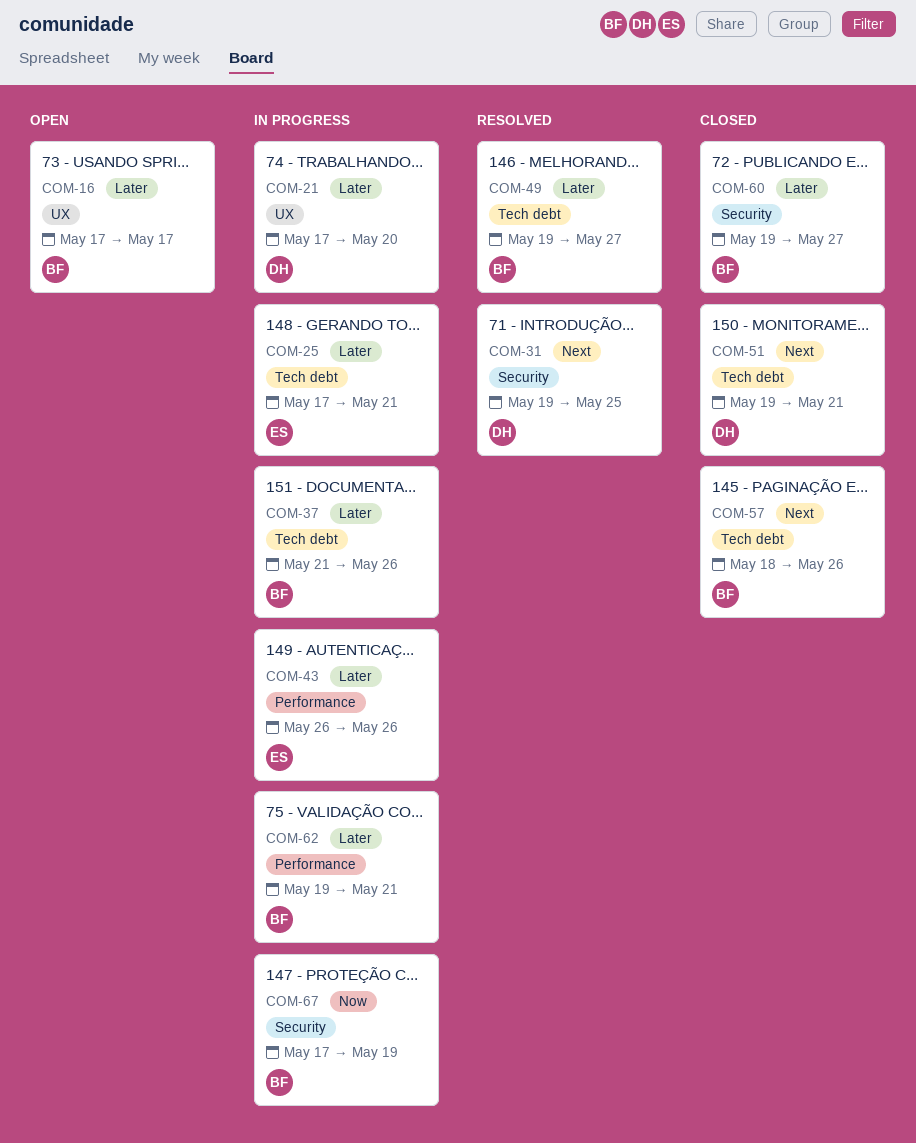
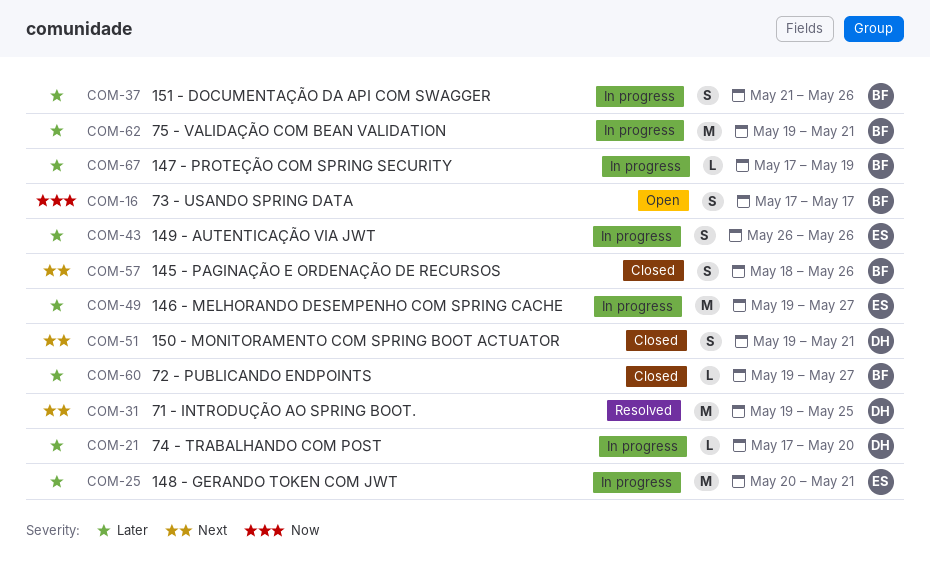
COM-16, priority: Later -> Now
COM-25, start: May 17 -> May 20
COM-49, status: Resolved -> In progress
COM-49, owner: BF -> ES
COM-67, priority: Now -> Later

